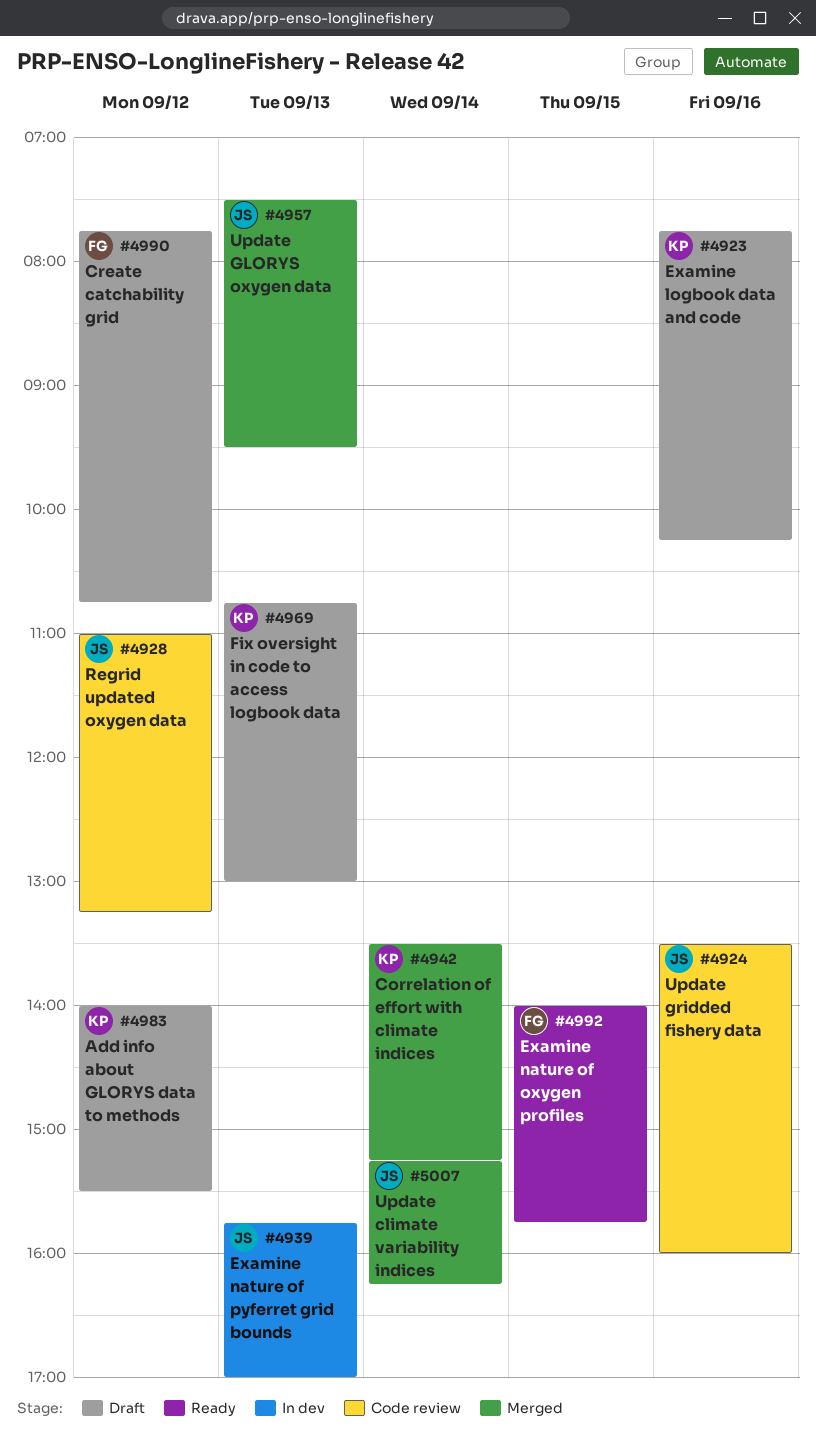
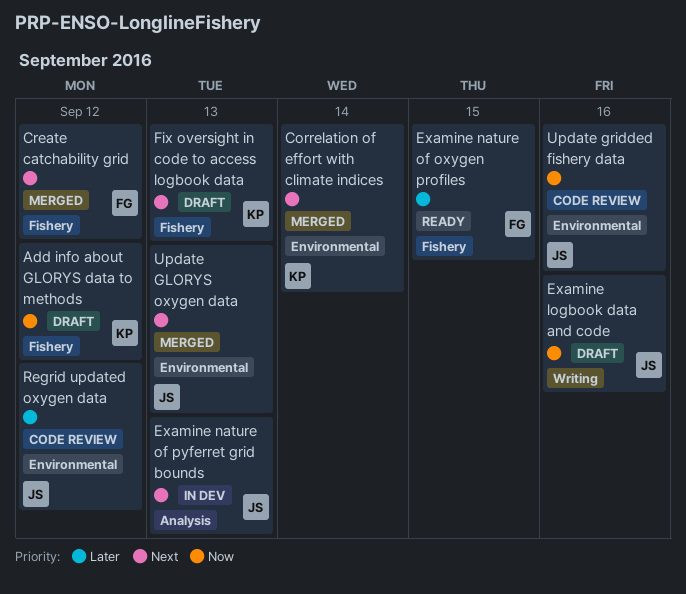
Create catchability grid, status: Draft -> Merged
Examine logbook data and code, owner: KP -> JS
Update climate variability indices: present -> none

